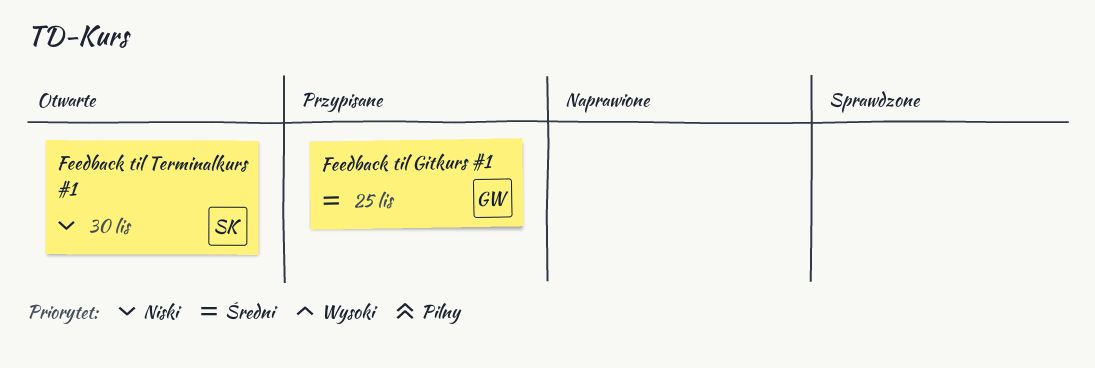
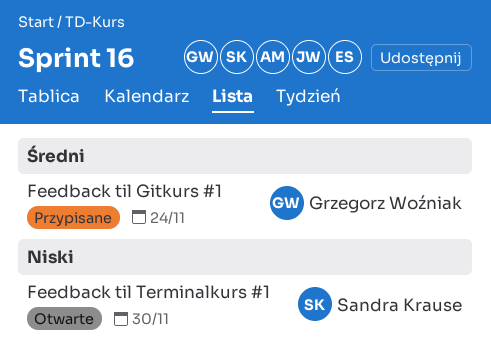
Feedback til Gitkurs #1, due: Nov 25 -> Nov 24

